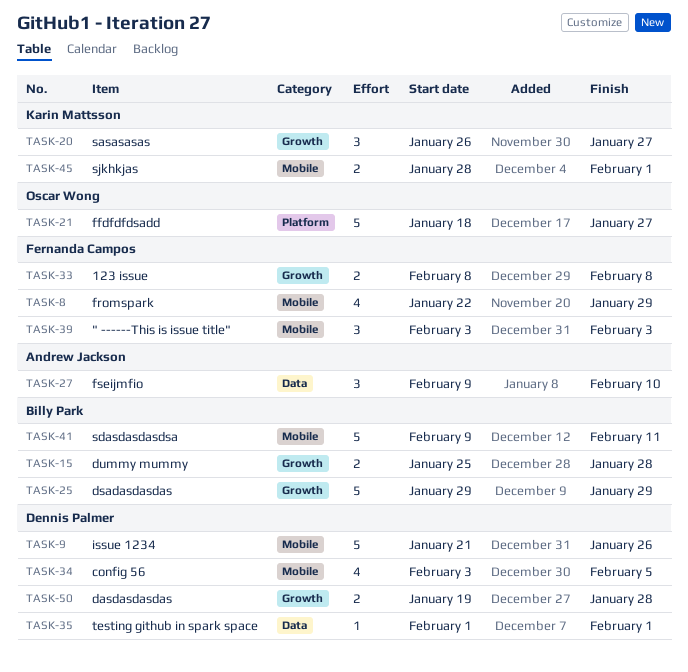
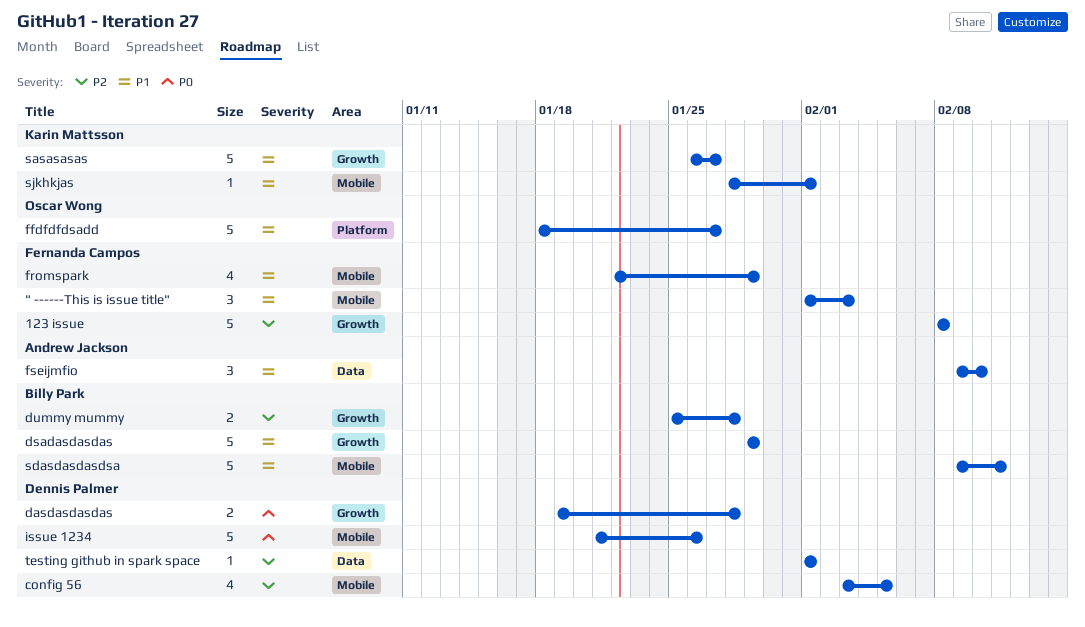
" ------This is issue title", start: Feb 3 -> Feb 1
123 issue, estimate: 2 -> 5
sasasasas, estimate: 3 -> 5
sjkhkjas, estimate: 2 -> 1

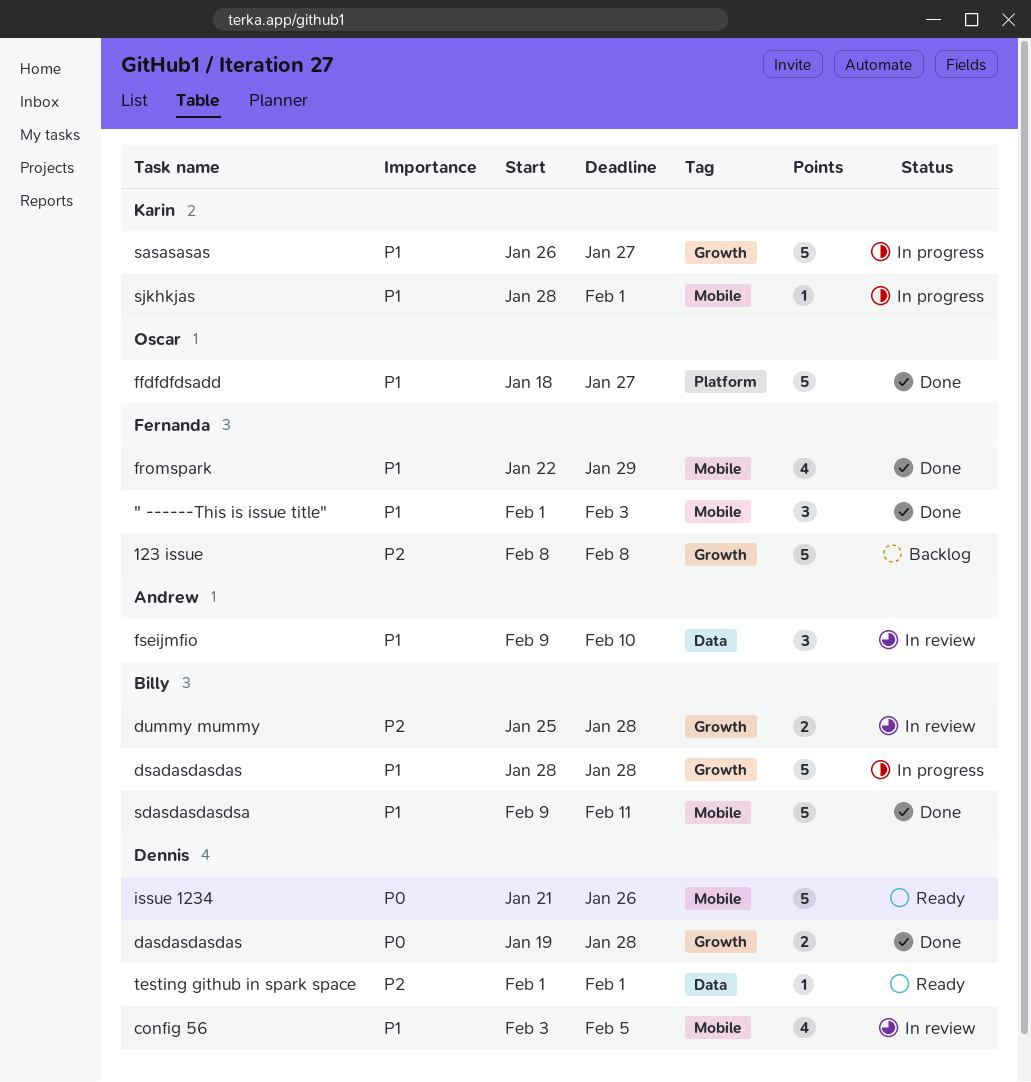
config 56, priority: P2 -> P1
dsadasdasdas, start: Jan 29 -> Jan 28
dsadasdasdas, due: Jan 29 -> Jan 28

